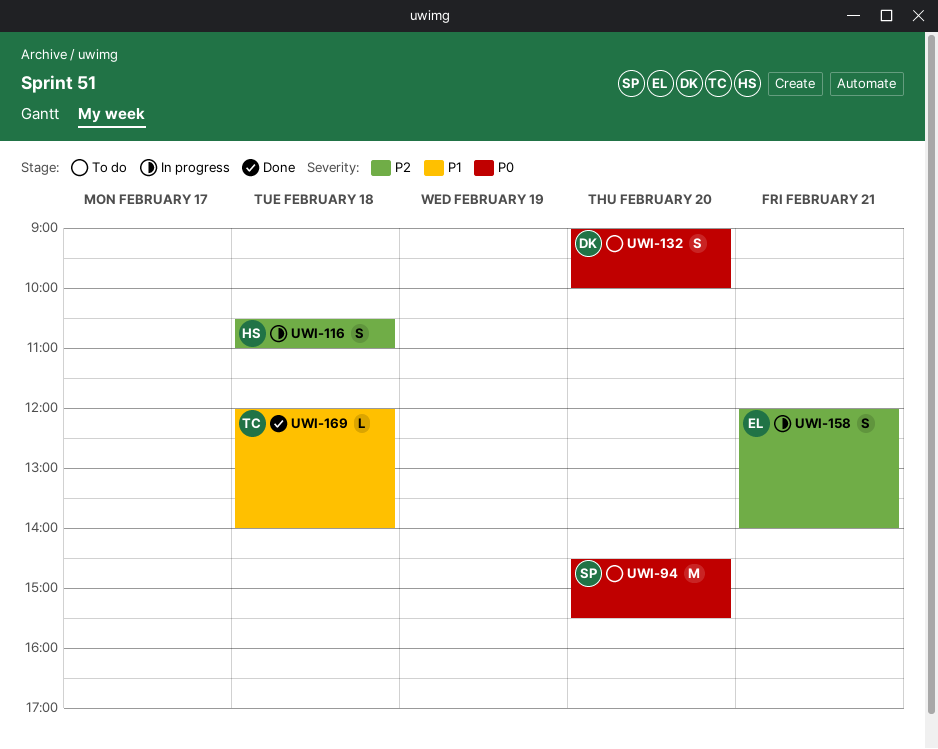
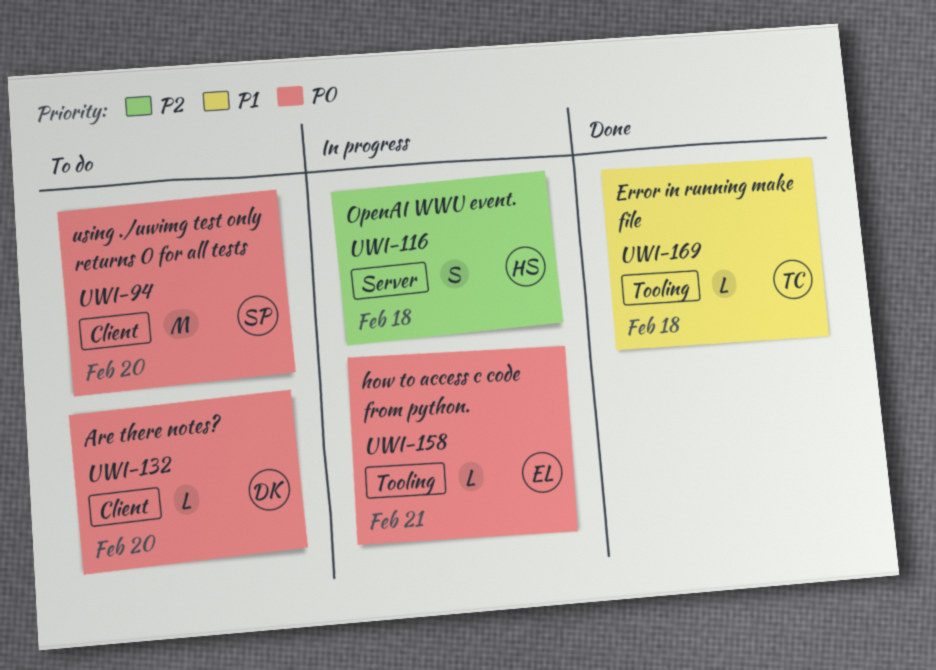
UWI-132, estimate: S -> L
UWI-158, priority: P2 -> P0
UWI-158, estimate: S -> L

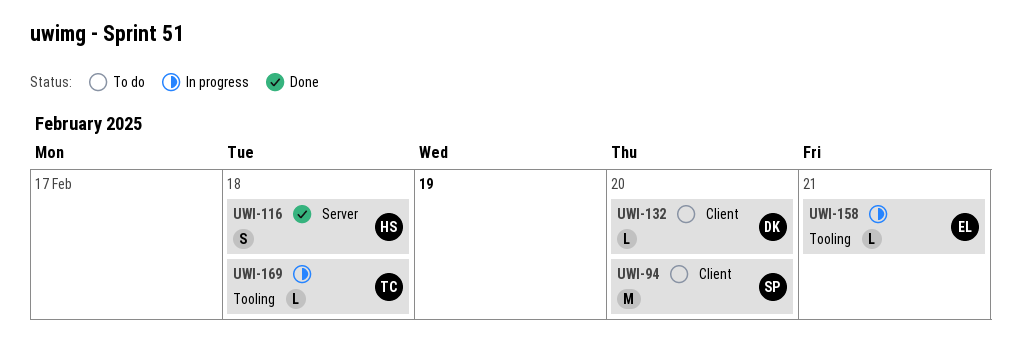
UWI-116, status: In progress -> Done
UWI-169, status: Done -> In progress

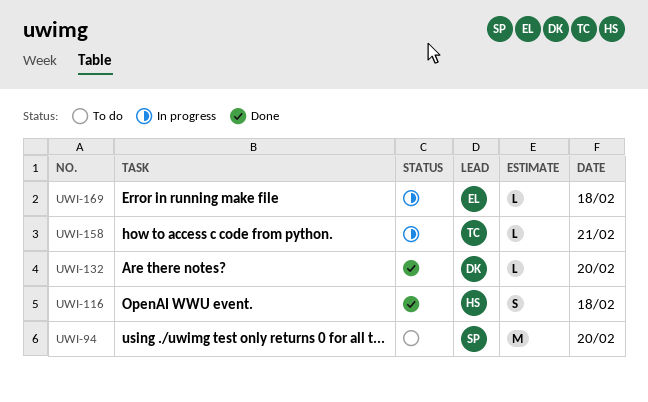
UWI-132, status: To do -> Done
UWI-158, owner: EL -> TC
UWI-169, owner: TC -> EL

